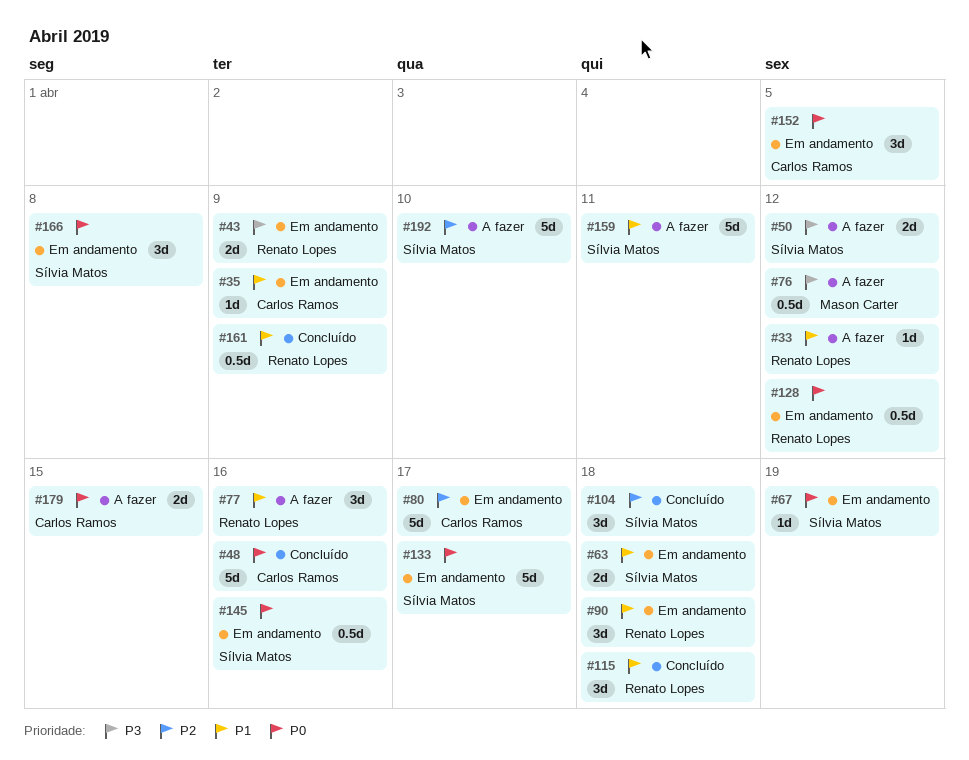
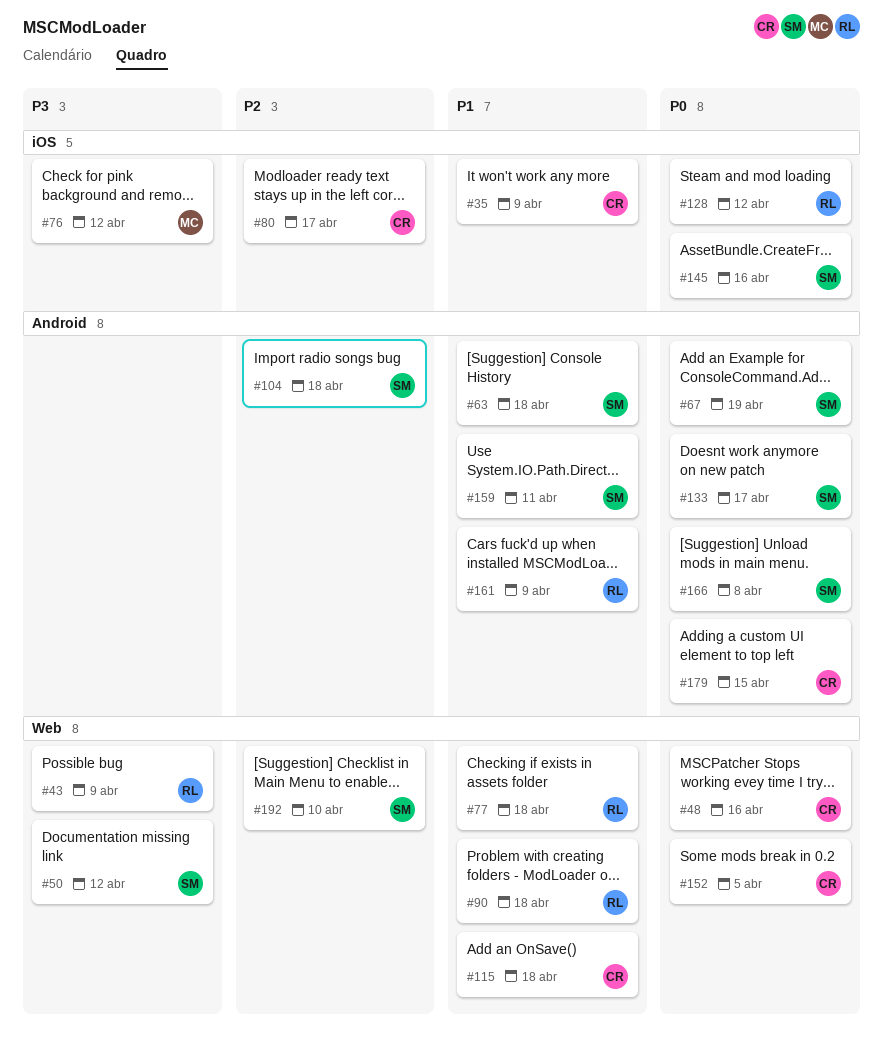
#33: present -> none
#77, due: Apr 16 -> Apr 18
#115, owner: Renato Lopes -> Carlos Ramos

